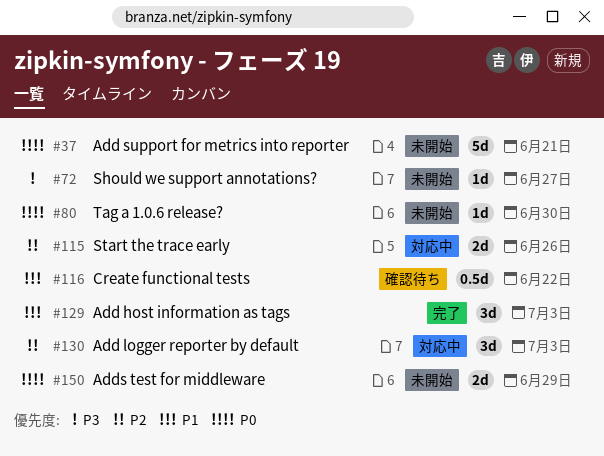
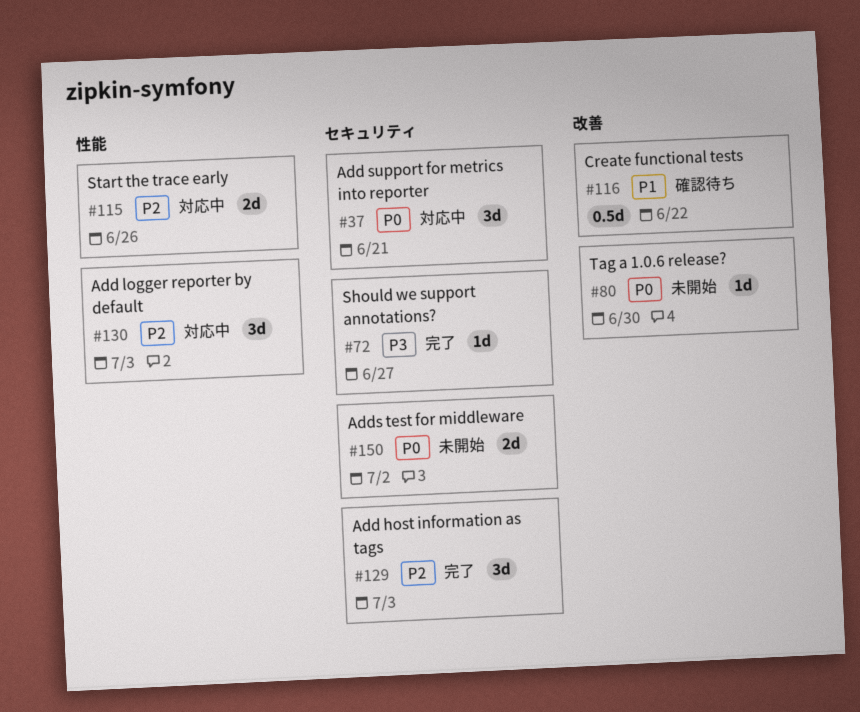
#37, status: 未開始 -> 対応中
#37, estimate: 5d -> 3d
#72, status: 未開始 -> 完了
#129, priority: P1 -> P2
#150, due: Jun 29 -> Jul 2

